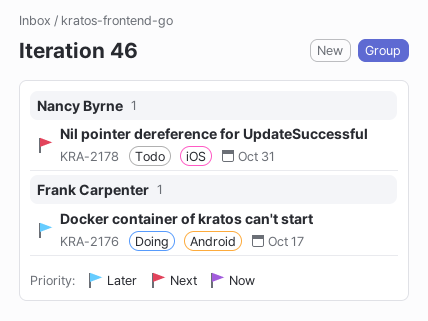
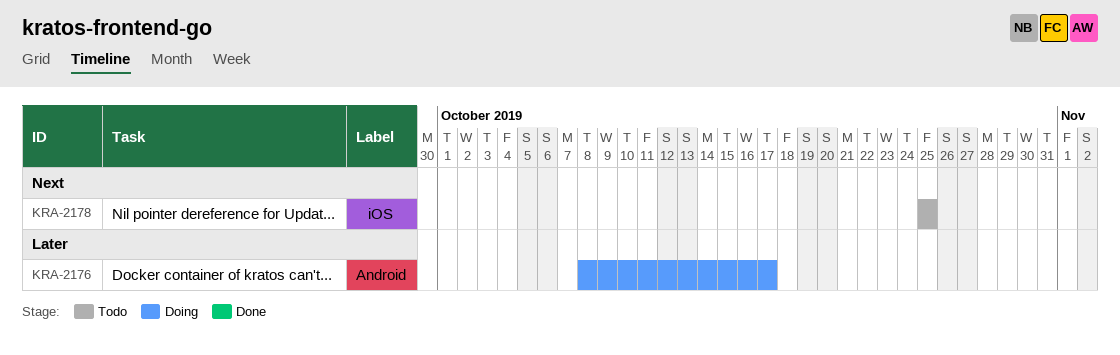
KRA-2178, due: Oct 31 -> Oct 25

